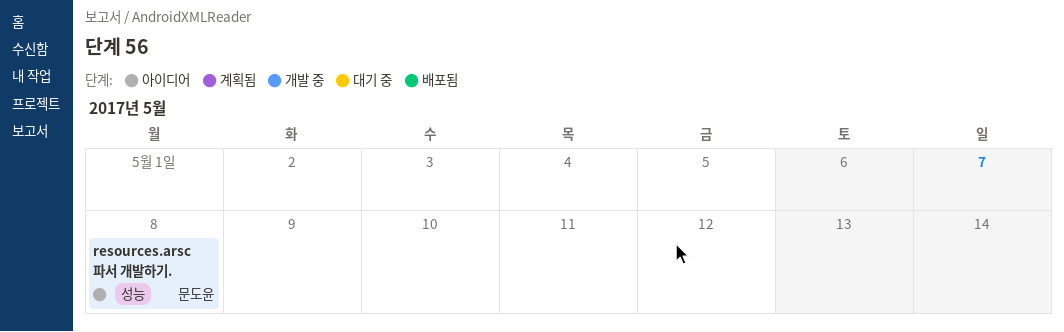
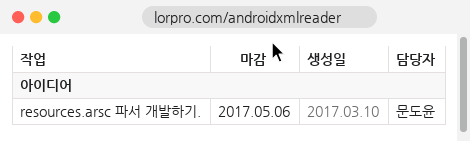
resources.arsc 파서 개발하기., due: May 8 -> May 6

